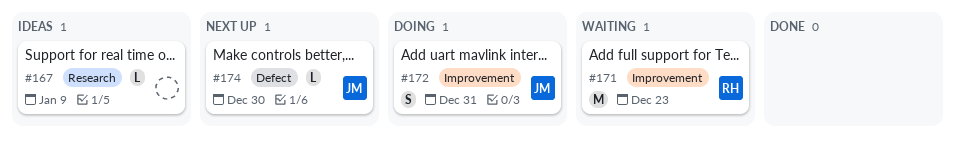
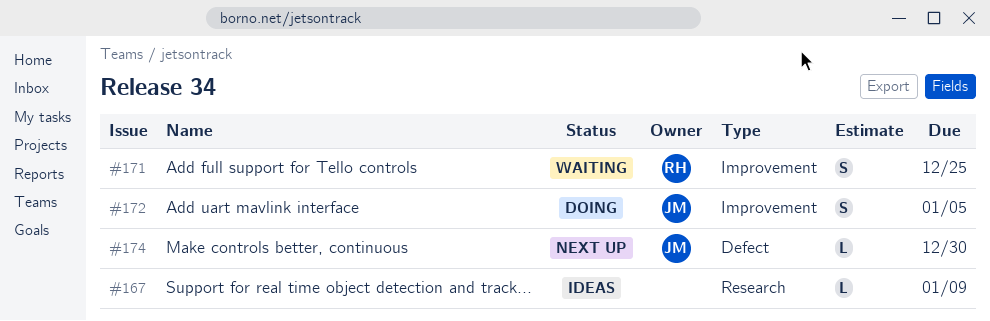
#171, estimate: M -> S
#171, due: Dec 23 -> Dec 25
#172, due: Dec 31 -> Jan 5

